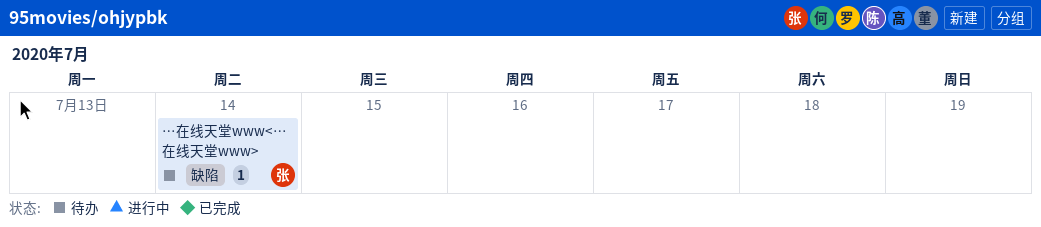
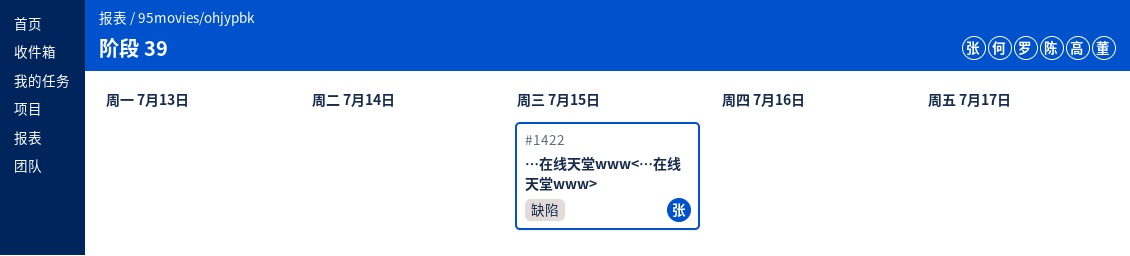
…在线天堂www<…在线天堂www>, due: Jul 14 -> Jul 15

